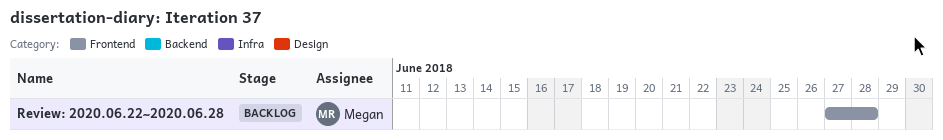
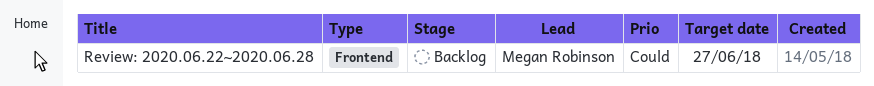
Review: 2020.06.22~2020.06.28, due: Jun 28 -> Jun 27

